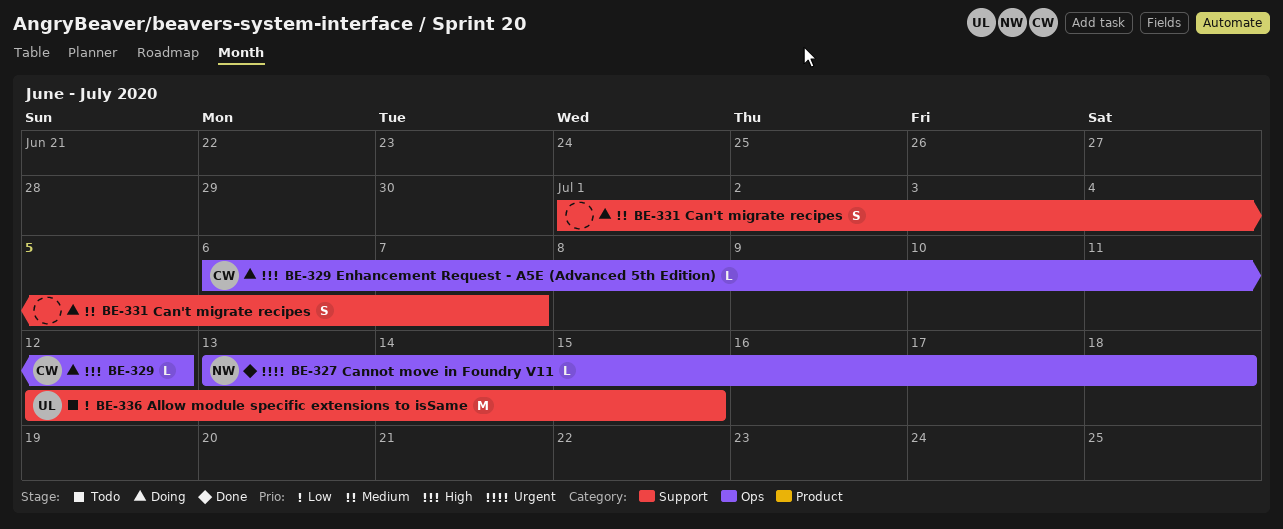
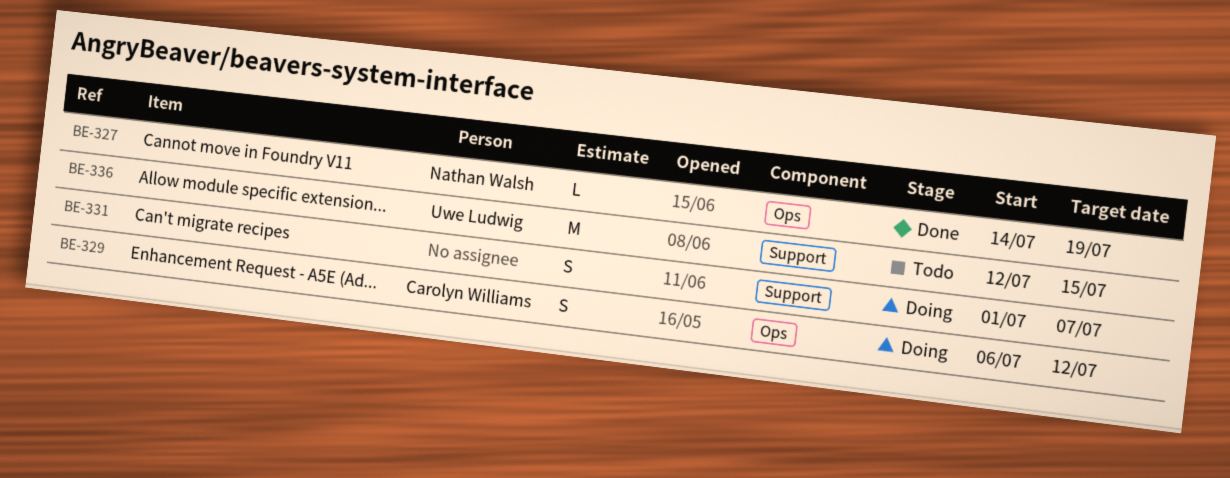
BE-327, start: Jul 13 -> Jul 14
BE-327, due: Jul 18 -> Jul 19
BE-329, estimate: L -> S

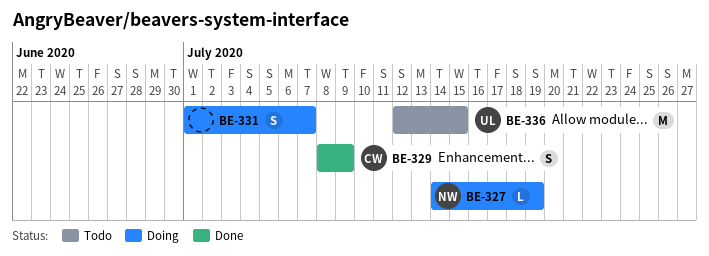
BE-327, status: Done -> Doing
BE-329, status: Doing -> Done
BE-329, start: Jul 6 -> Jul 8
BE-329, due: Jul 12 -> Jul 9

